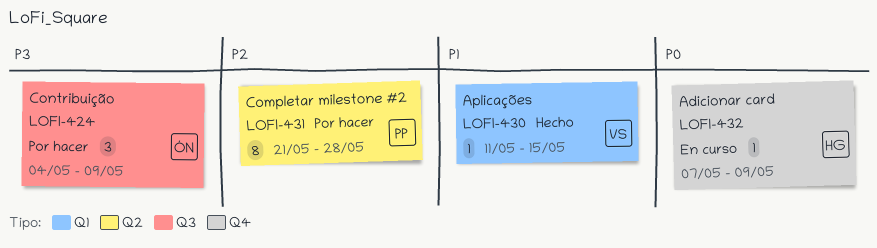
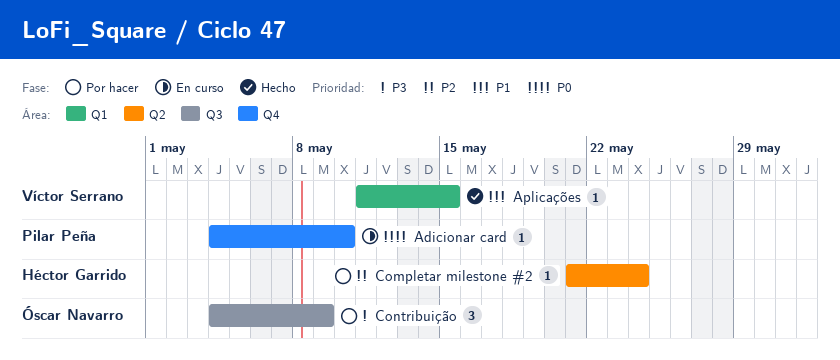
Adicionar card, owner: Héctor Garrido -> Pilar Peña
Adicionar card, start: May 7 -> May 4
Adicionar card, due: May 9 -> May 10
Completar milestone #2, owner: Pilar Peña -> Héctor Garrido
Completar milestone #2, estimate: 8 -> 1
Completar milestone #2, due: May 28 -> May 24

